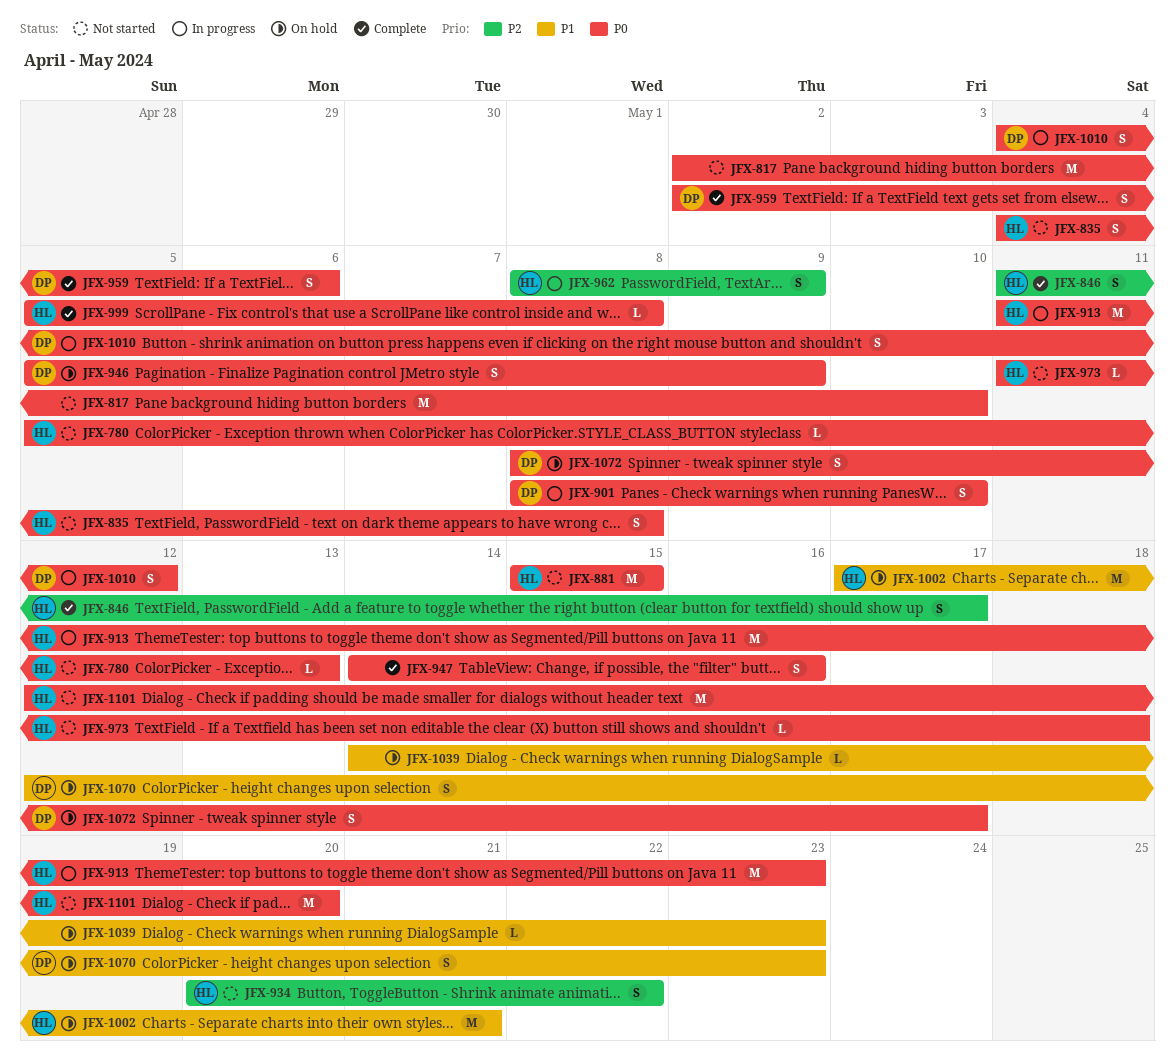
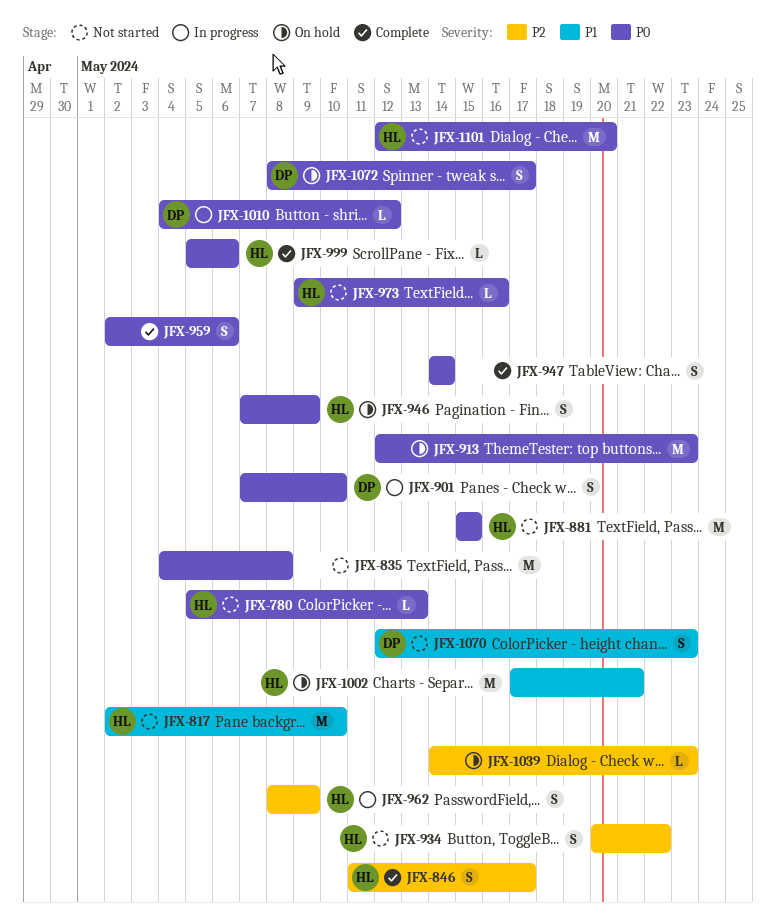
JFX-817, owner: none -> HL
JFX-817, priority: P0 -> P1
JFX-835, owner: HL -> none
JFX-835, estimate: S -> M
JFX-901, start: May 8 -> May 7
JFX-913, status: In progress -> On hold
JFX-913, owner: HL -> none
JFX-913, start: May 11 -> May 12
JFX-946, owner: DP -> HL
JFX-946, start: May 5 -> May 7
JFX-947, due: May 16 -> May 14
JFX-959, owner: DP -> none
JFX-973, start: May 11 -> May 9
JFX-973, due: May 18 -> May 16
JFX-999, due: May 8 -> May 6
JFX-1010, estimate: S -> L
JFX-1039, priority: P1 -> P2
JFX-1070, status: On hold -> Not started

